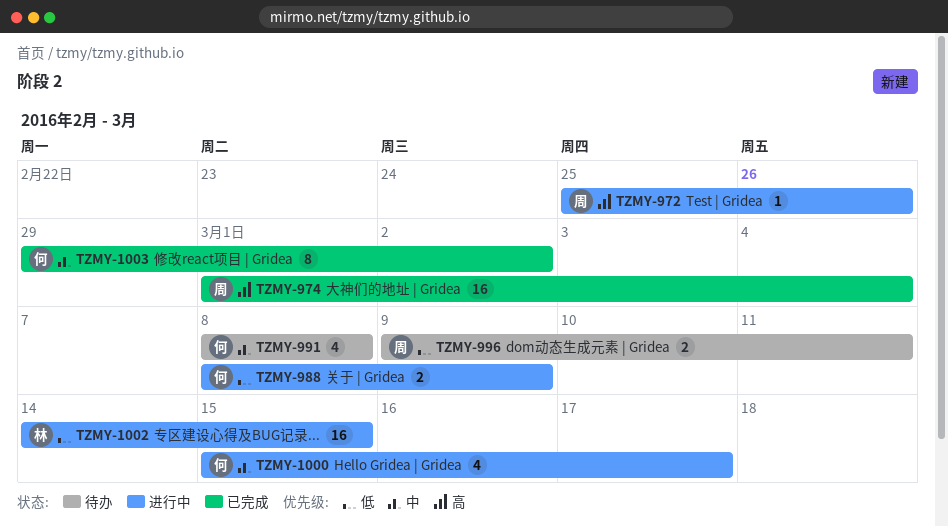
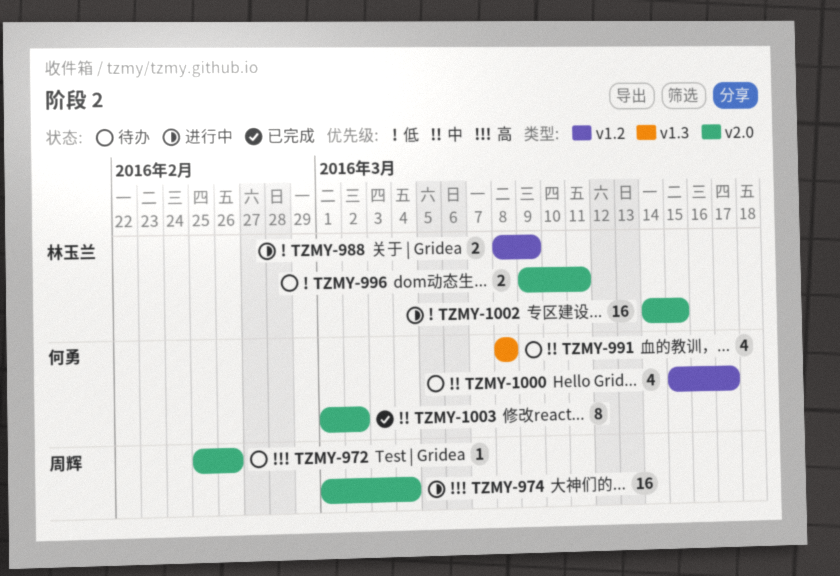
TZMY-972, status: 进行中 -> 待办
TZMY-974, status: 已完成 -> 进行中
TZMY-988, owner: 何勇 -> 林玉兰
TZMY-996, owner: 周辉 -> 林玉兰
TZMY-1000, status: 进行中 -> 待办
TZMY-1003, start: Feb 29 -> Mar 1

